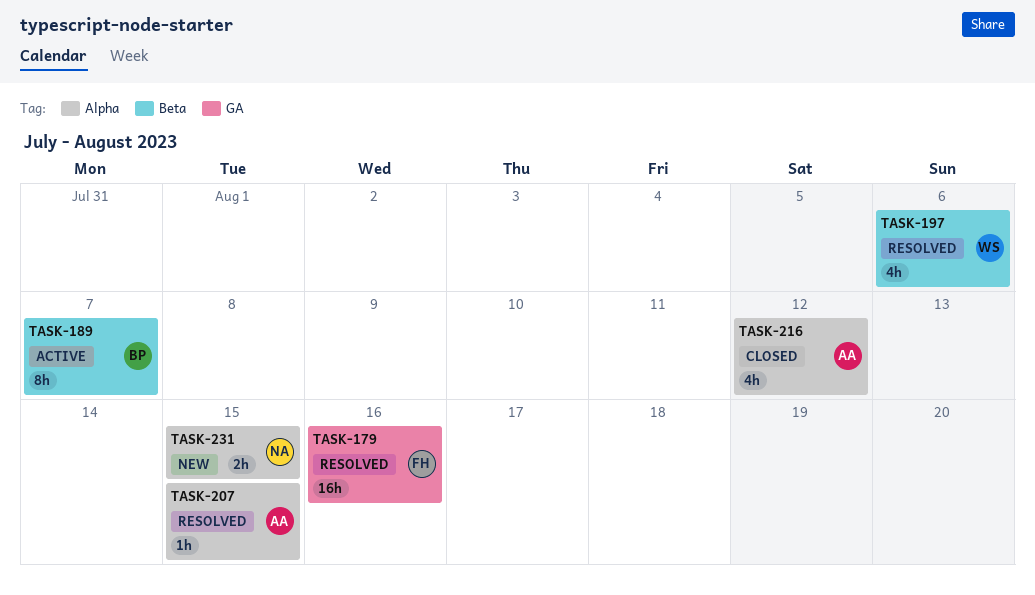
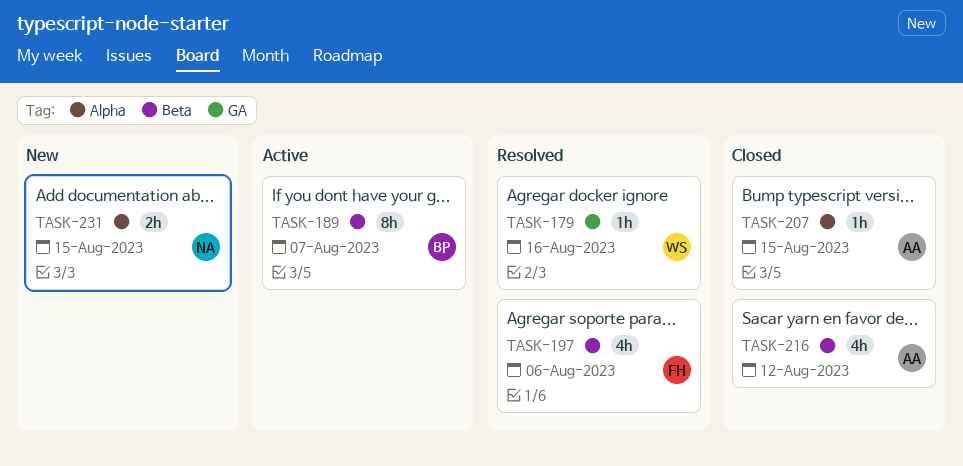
TASK-179, owner: FH -> WS
TASK-179, estimate: 16h -> 1h
TASK-197, owner: WS -> FH
TASK-207, status: Resolved -> Closed
TASK-216, label: Alpha -> Beta

